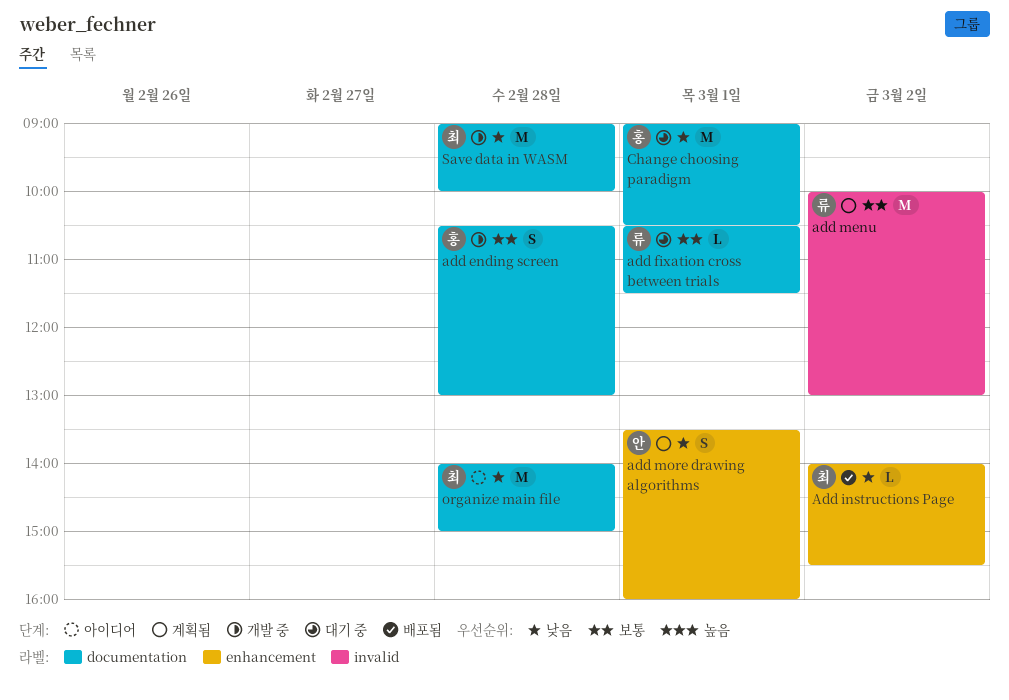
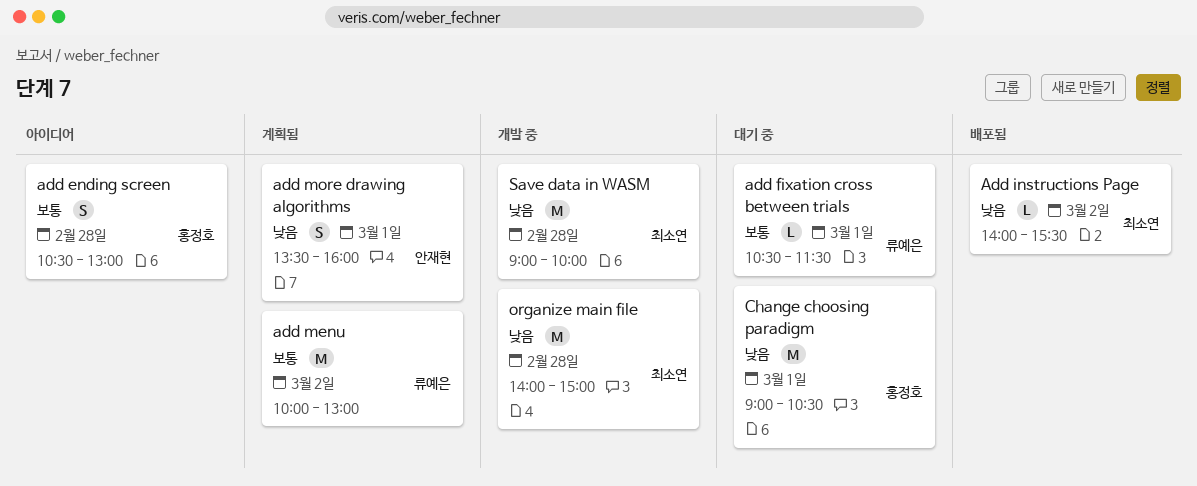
add ending screen, status: 개발 중 -> 아이디어
organize main file, status: 아이디어 -> 개발 중

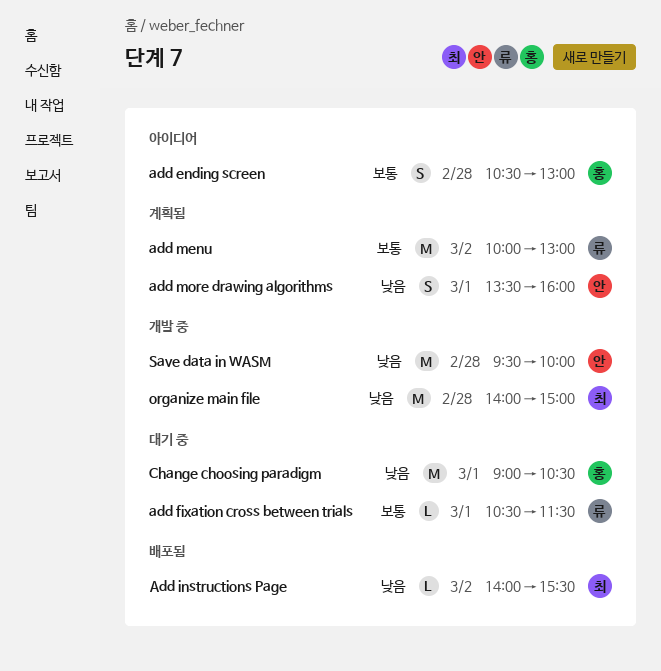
Save data in WASM, owner: 최소연 -> 안재현
Save data in WASM, begins: 09:00 -> 09:30

